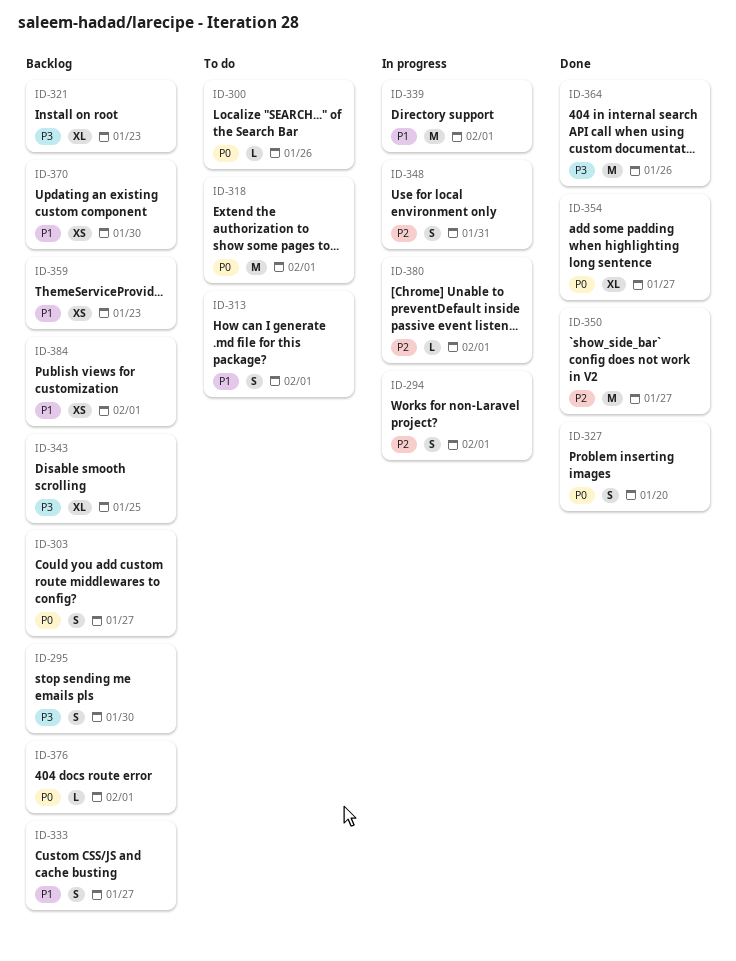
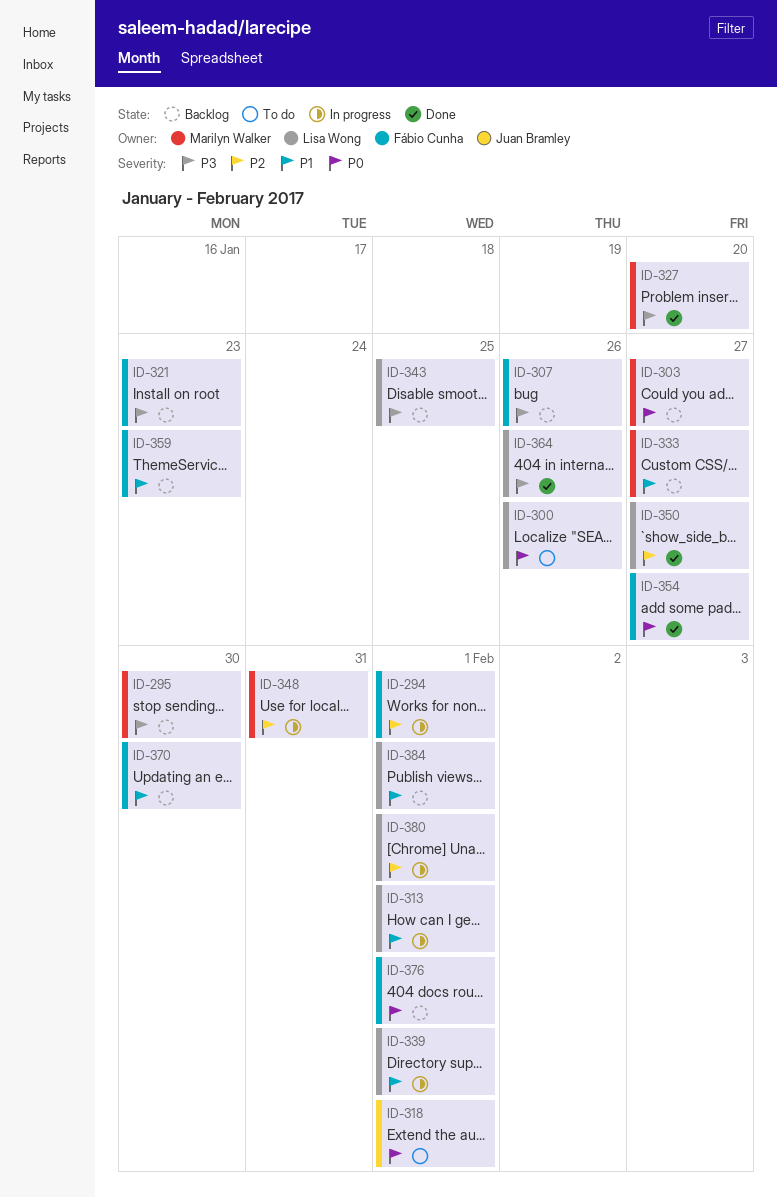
ID-307: none -> present
ID-313, status: To do -> In progress
ID-327, priority: P0 -> P3

